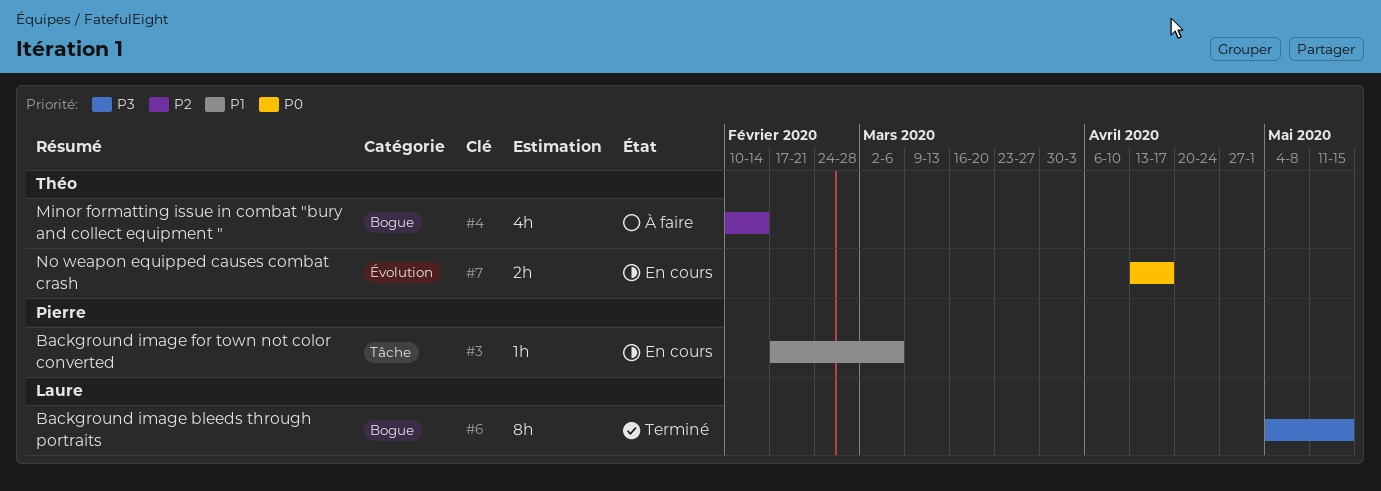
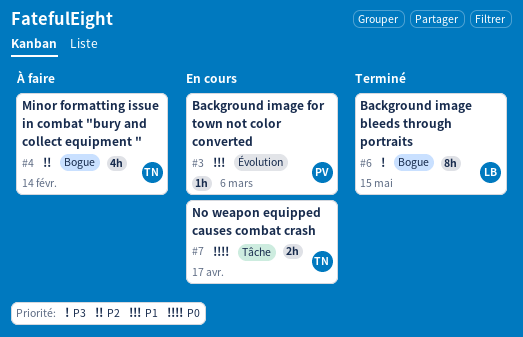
#3, label: Tâche -> Évolution
#7, label: Évolution -> Tâche

